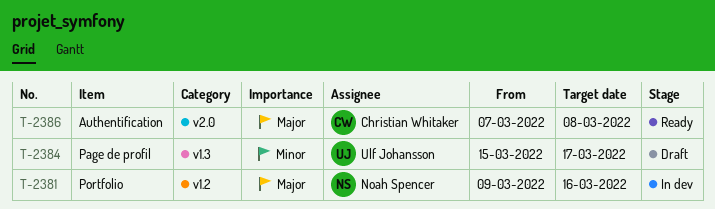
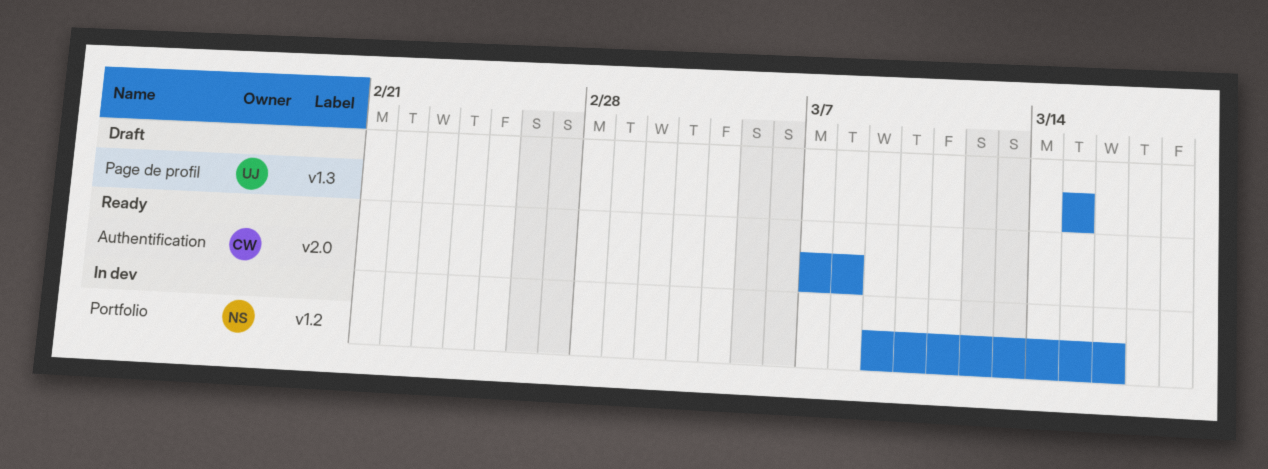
Page de profil, due: Mar 17 -> Mar 15

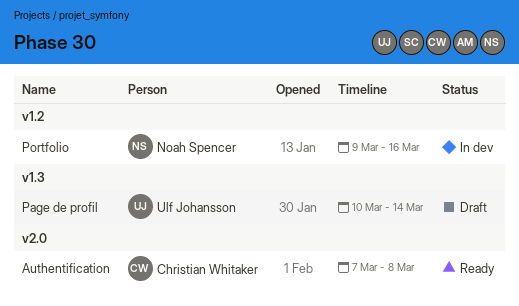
Page de profil, start: Mar 15 -> Mar 10
Page de profil, due: Mar 15 -> Mar 14

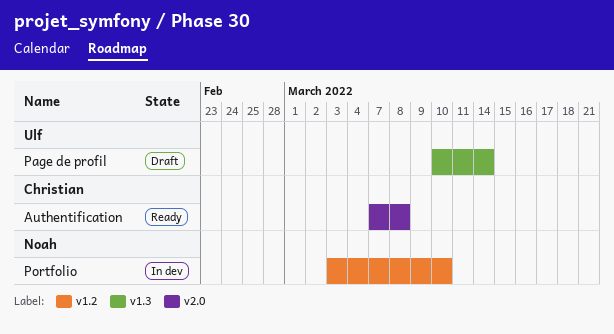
Portfolio, start: Mar 9 -> Mar 3
Portfolio, due: Mar 16 -> Mar 10

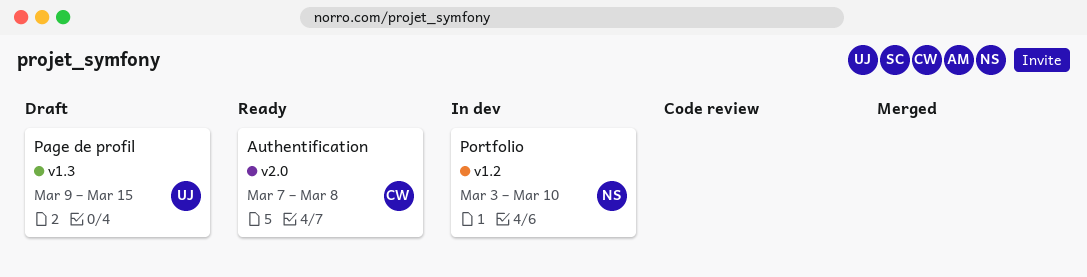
Page de profil, start: Mar 10 -> Mar 9
Page de profil, due: Mar 14 -> Mar 15

